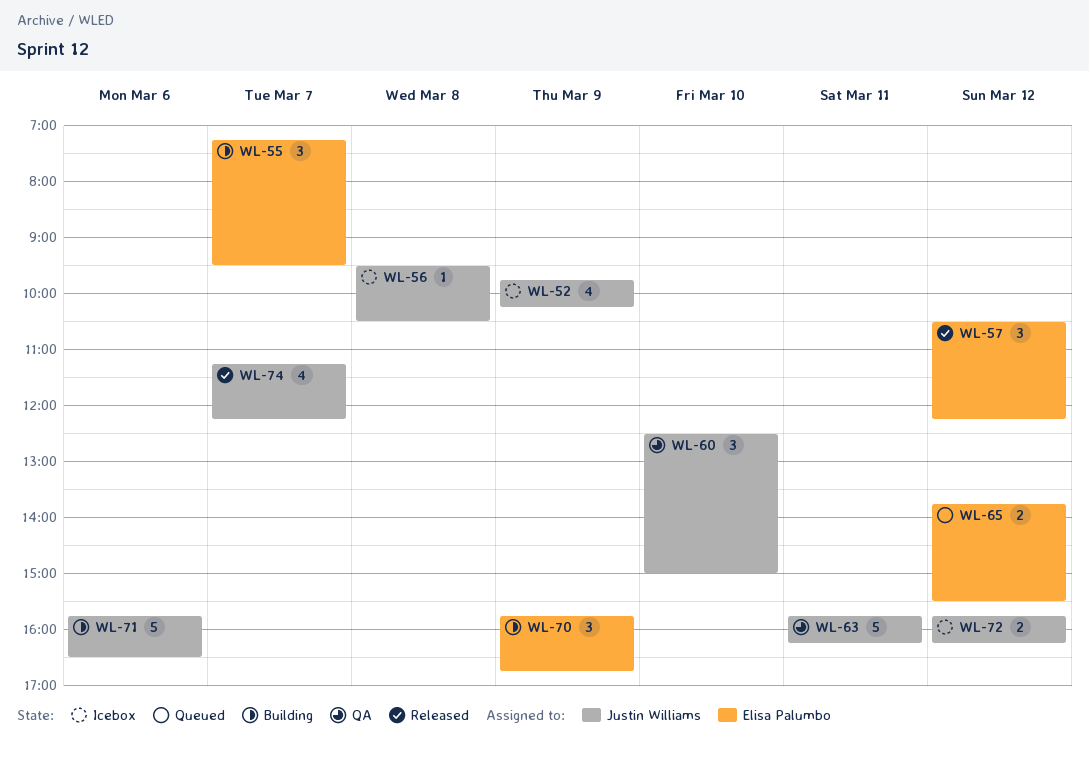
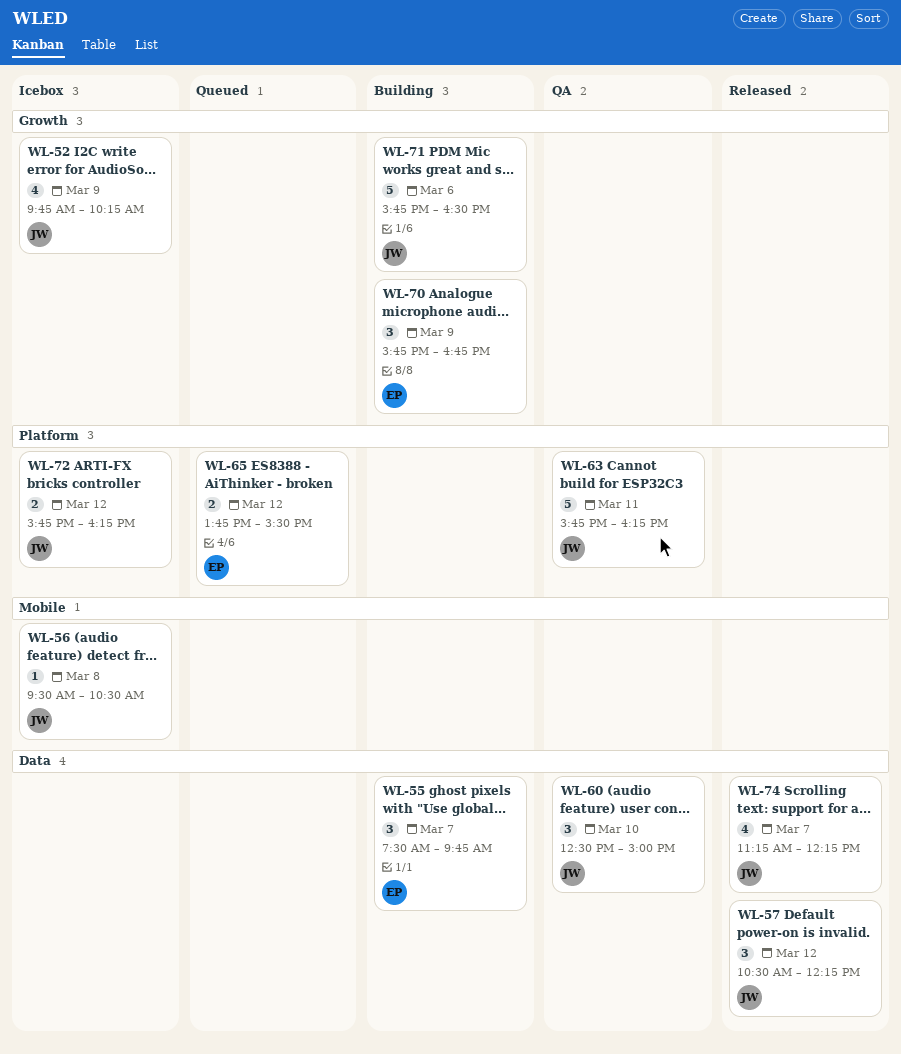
WL-55, begins: 07:15 -> 07:30
WL-55, ends: 09:30 -> 09:45
WL-57, owner: Elisa Palumbo -> Justin Williams

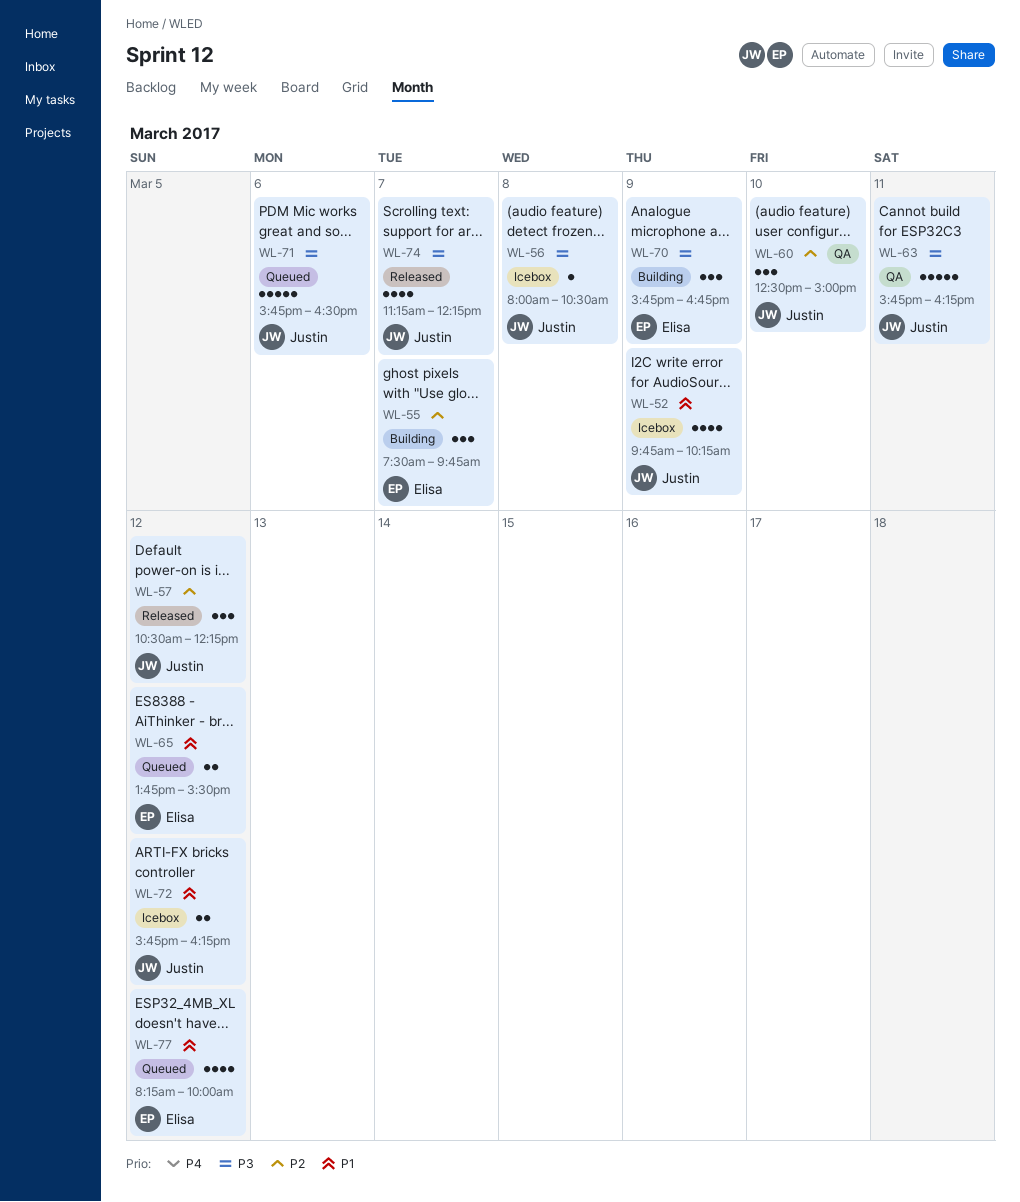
WL-56, begins: 09:30 -> 08:00
WL-71, status: Building -> Queued
WL-77: none -> present

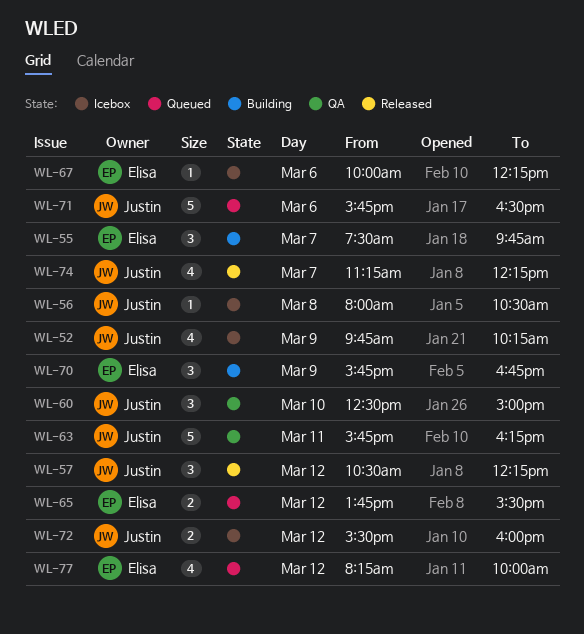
WL-67: none -> present
WL-72, begins: 15:45 -> 15:30
WL-72, ends: 16:15 -> 16:00

